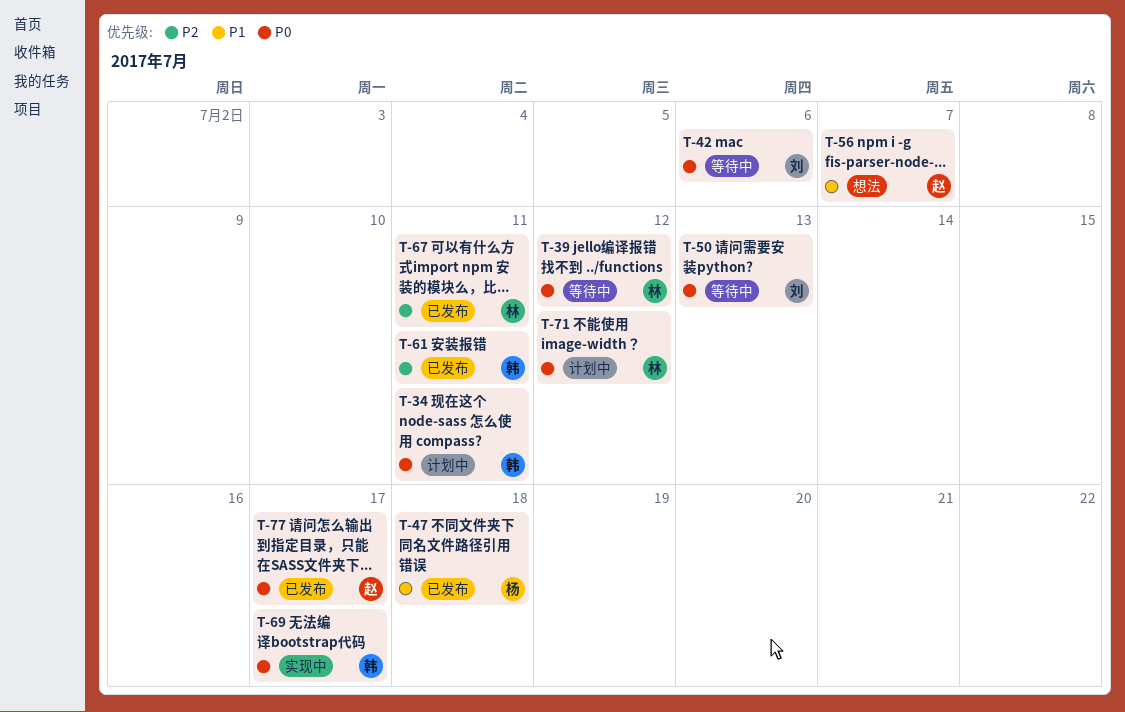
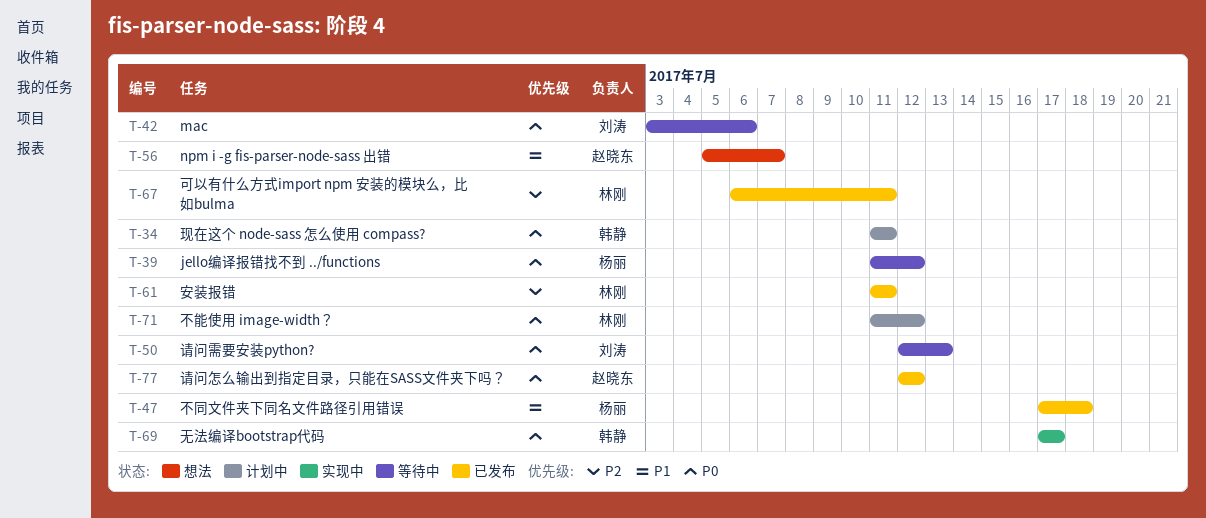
T-39, owner: 林刚 -> 杨丽
T-61, owner: 韩静 -> 林刚
T-77, due: Jul 17 -> Jul 12

